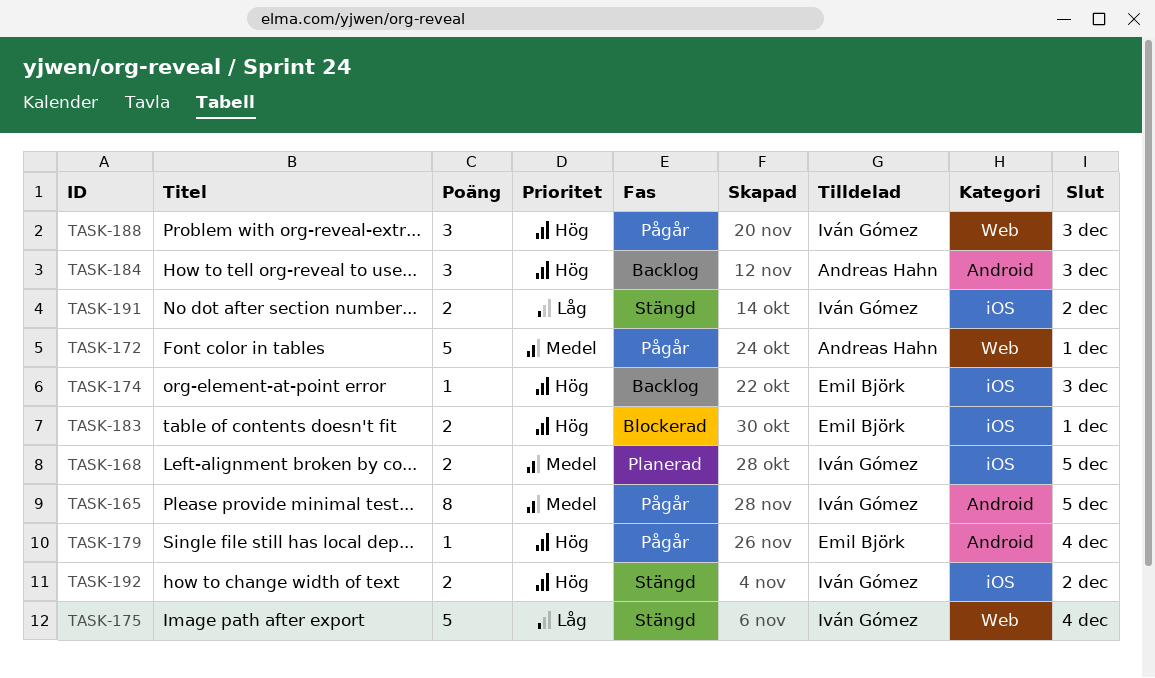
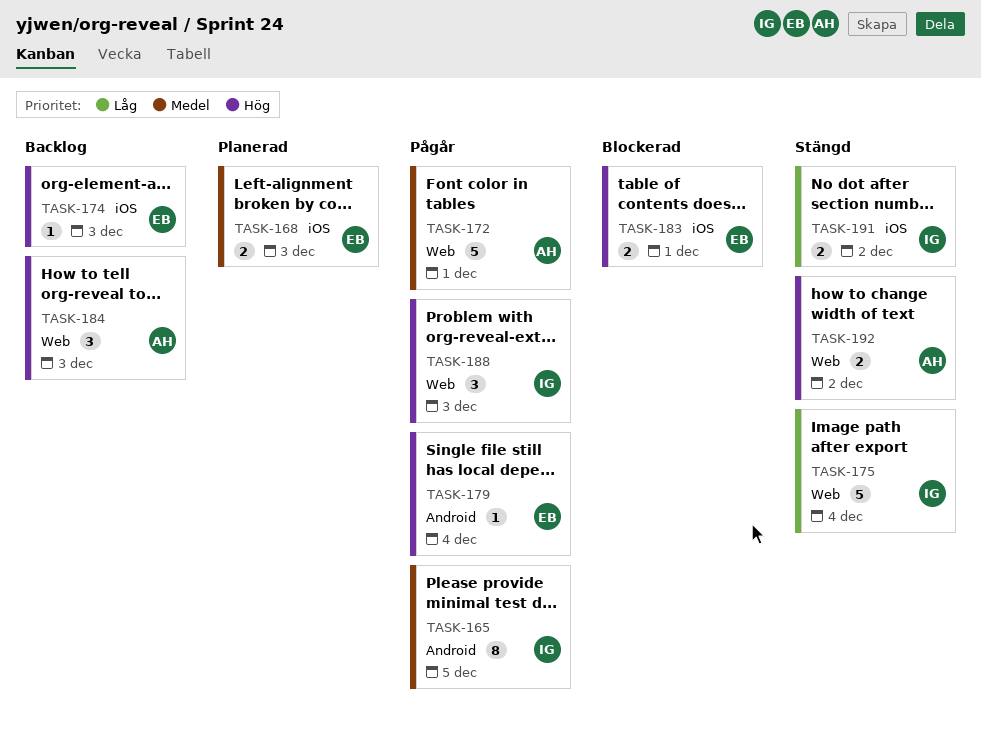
TASK-168, owner: Iván Gómez -> Emil Björk
TASK-168, due: Dec 5 -> Dec 3
TASK-184, label: Android -> Web
TASK-192, owner: Iván Gómez -> Andreas Hahn
TASK-192, label: iOS -> Web

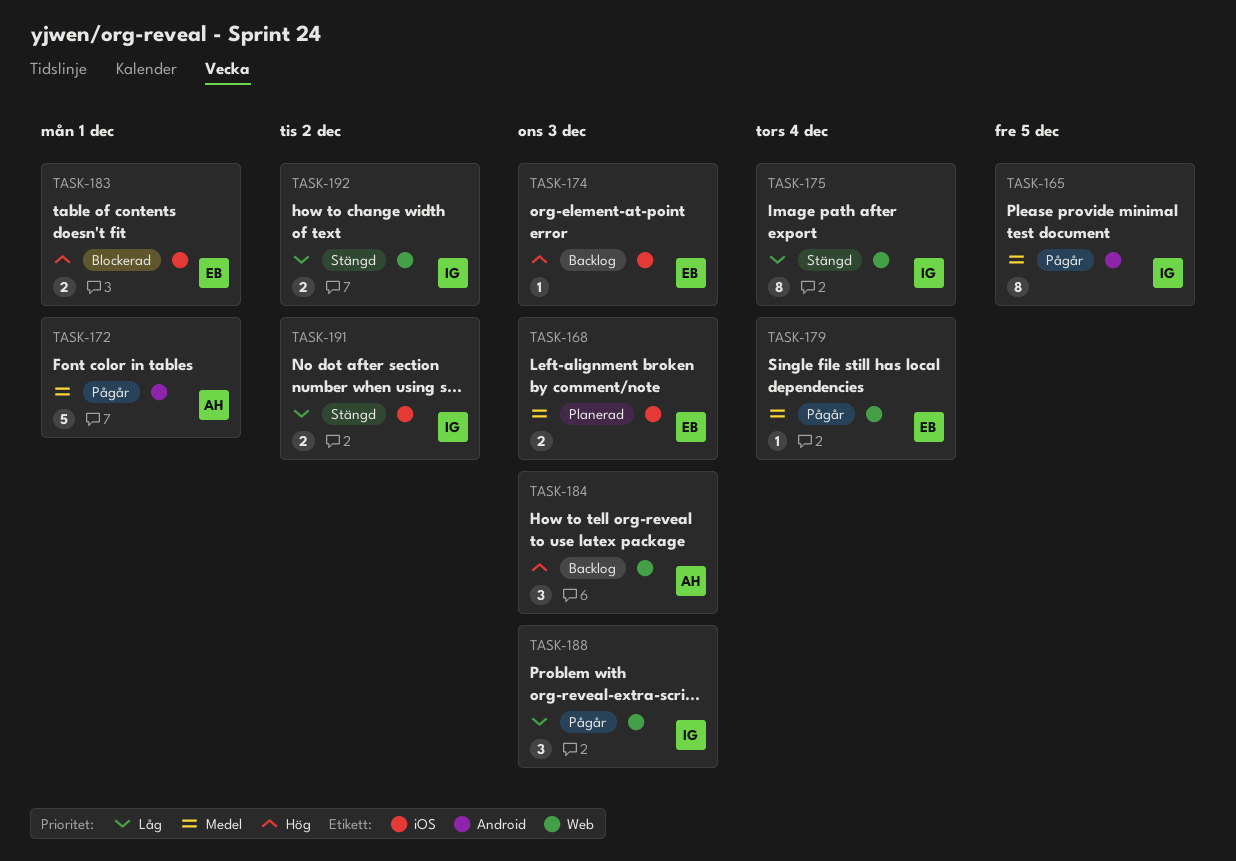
TASK-172, label: Web -> Android
TASK-175, estimate: 5 -> 8
TASK-179, priority: Hög -> Medel
TASK-179, label: Android -> Web
TASK-188, priority: Hög -> Låg
TASK-192, owner: AH -> IG
TASK-192, priority: Hög -> Låg

